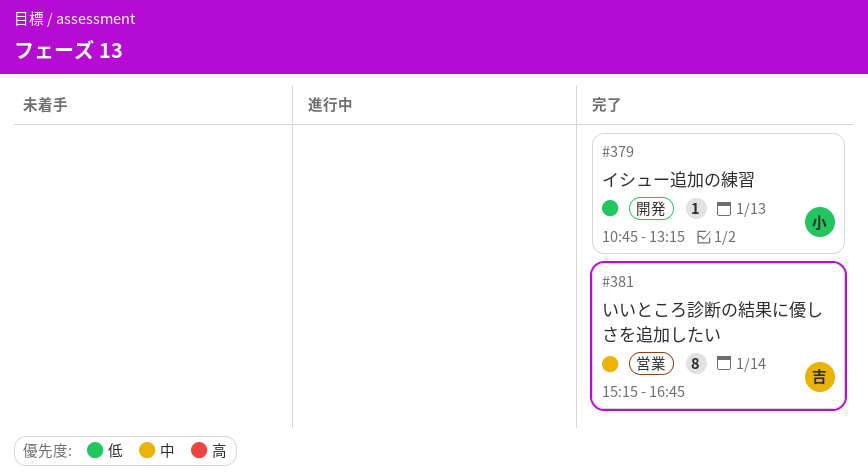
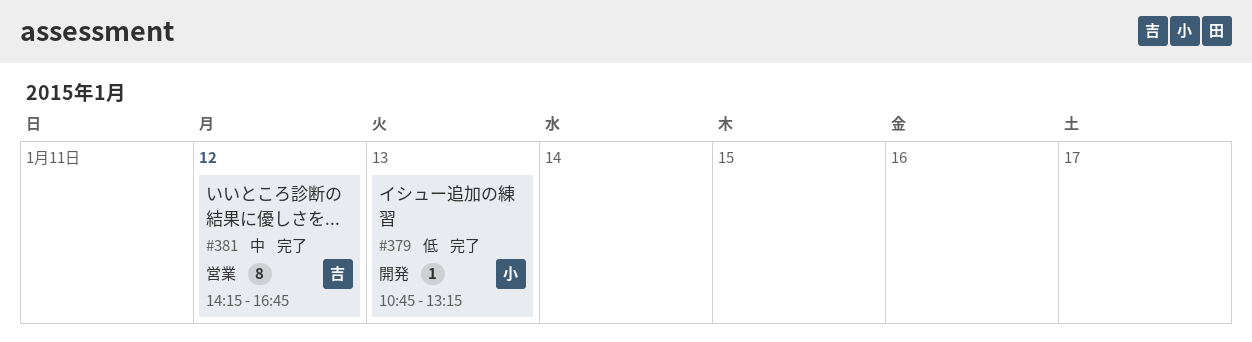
#381, day: Jan 14 -> Jan 12
#381, begins: 15:15 -> 14:15

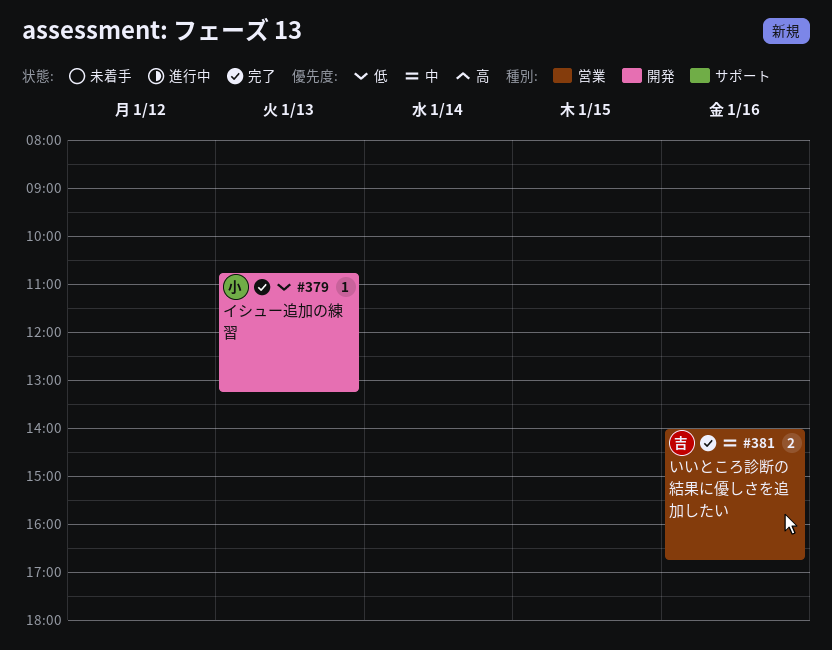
#381, estimate: 8 -> 2
#381, day: Jan 12 -> Jan 16
#381, begins: 14:15 -> 14:00

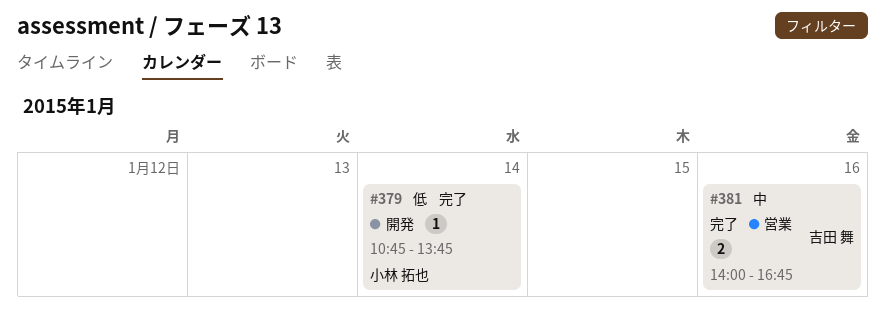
#379, day: Jan 13 -> Jan 14
#379, ends: 13:15 -> 13:45

